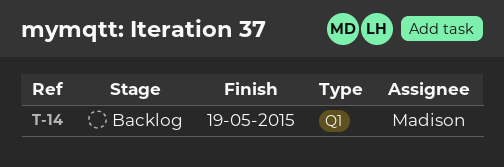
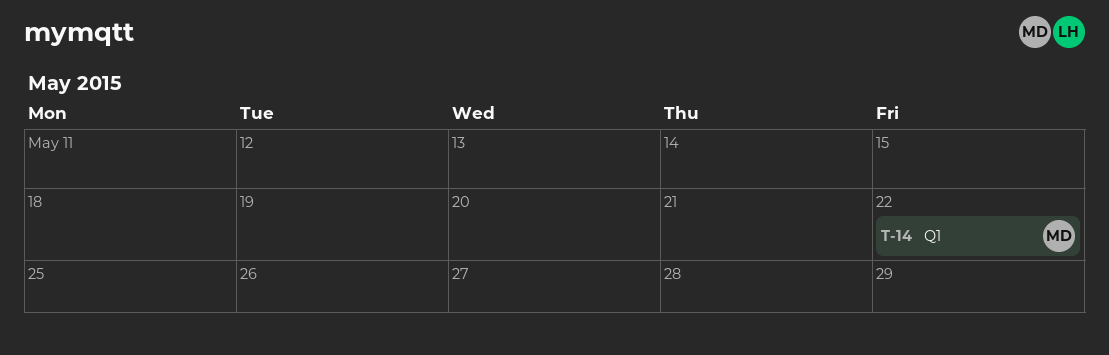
T-14, due: May 19 -> May 22

